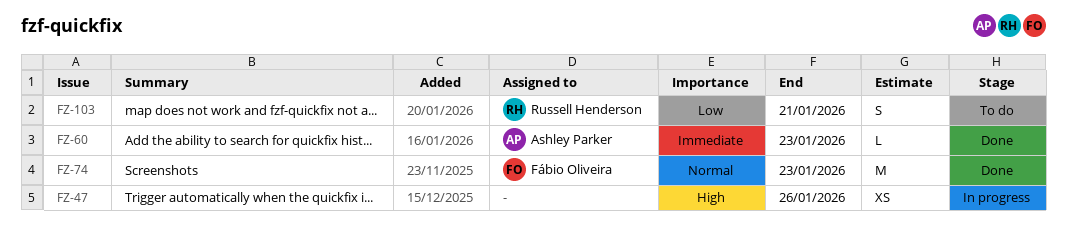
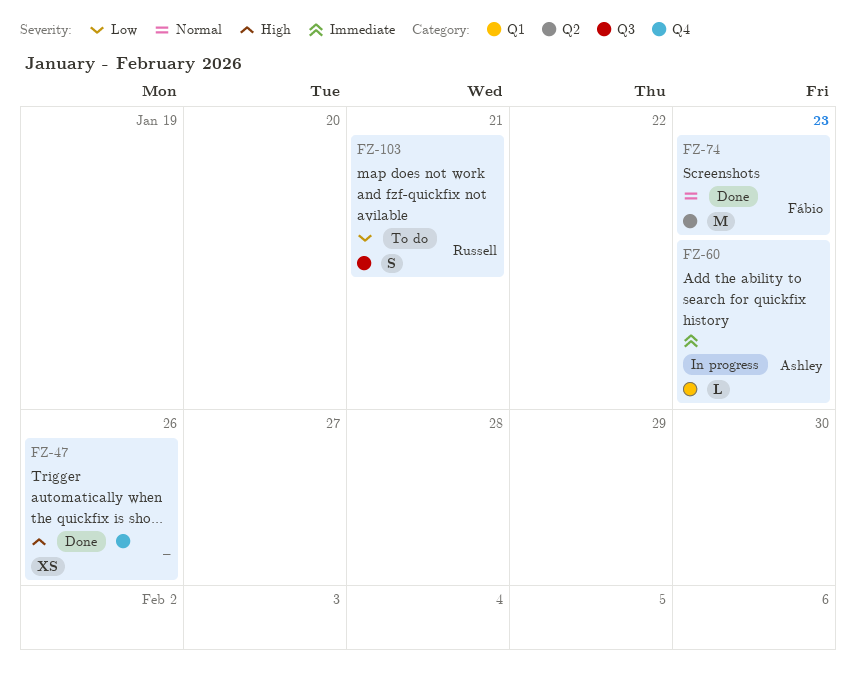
FZ-47, status: In progress -> Done
FZ-60, status: Done -> In progress

